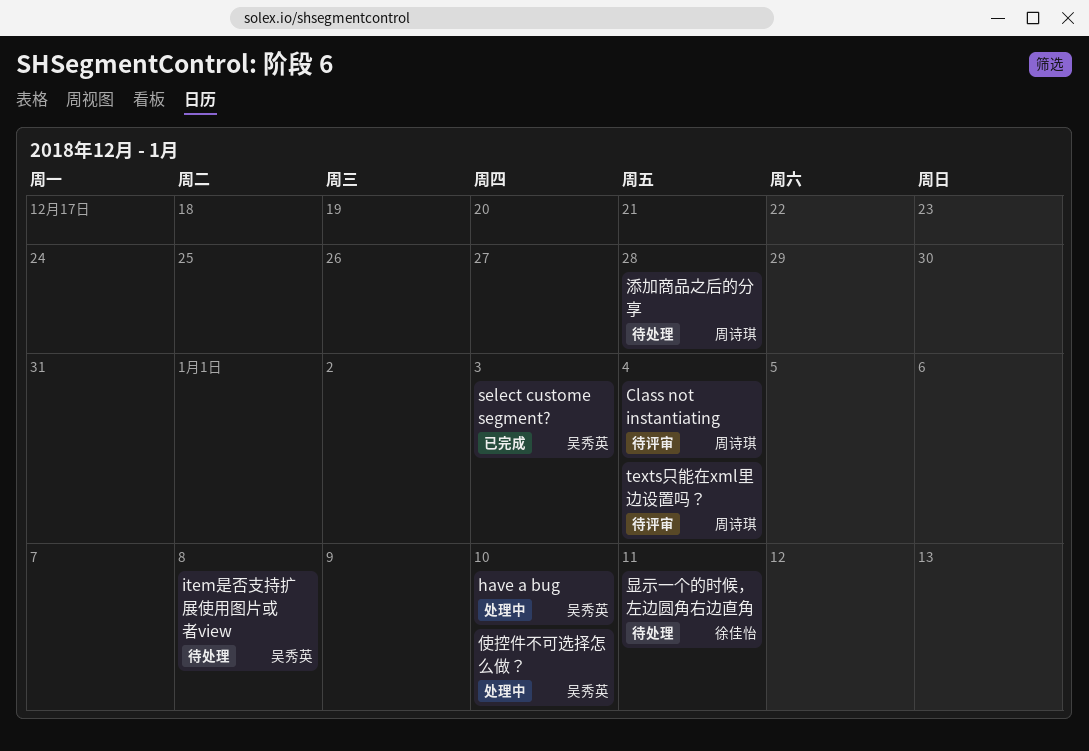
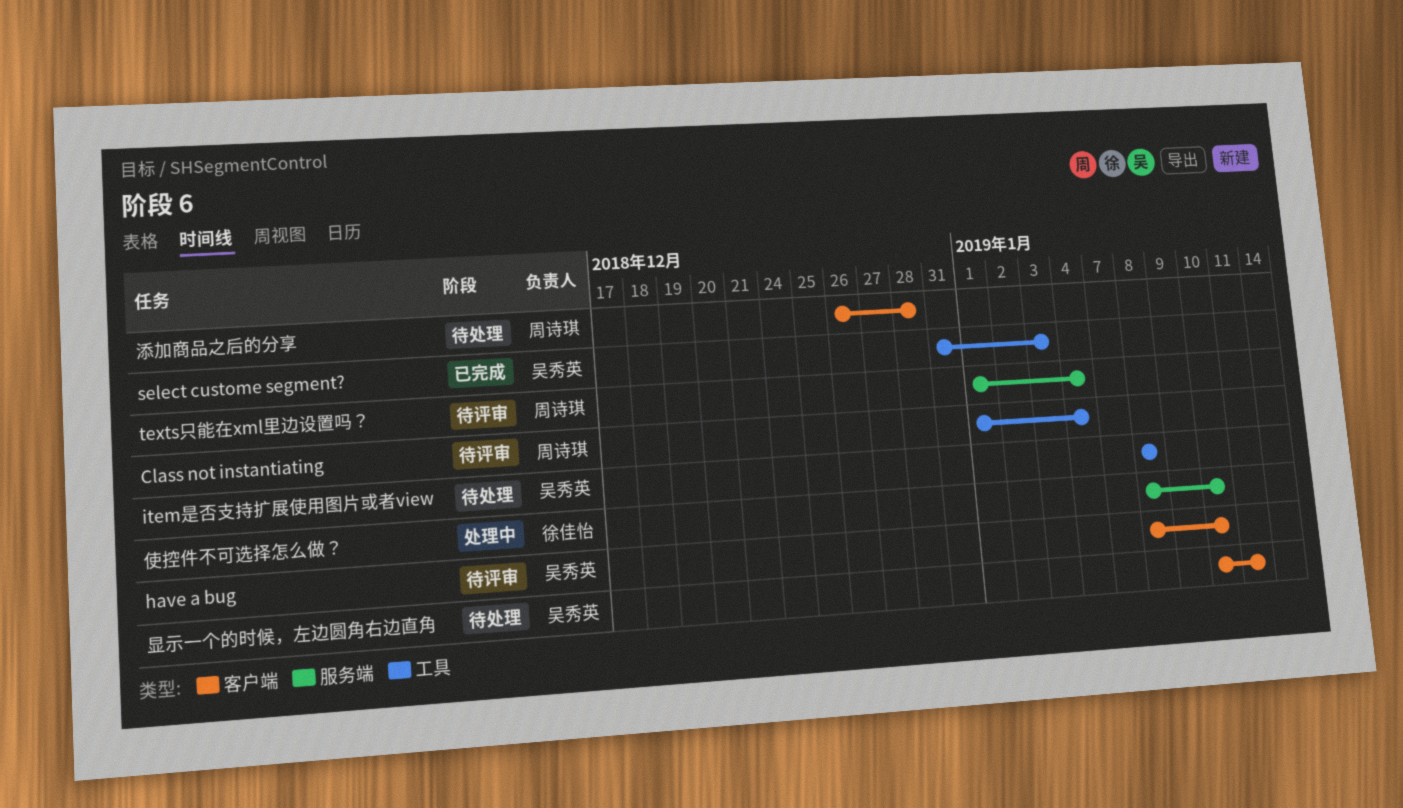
have a bug, status: 处理中 -> 待评审
使控件不可选择怎么做？, owner: 吴秀英 -> 徐佳怡
显示一个的时候，左边圆角右边直角, owner: 徐佳怡 -> 吴秀英

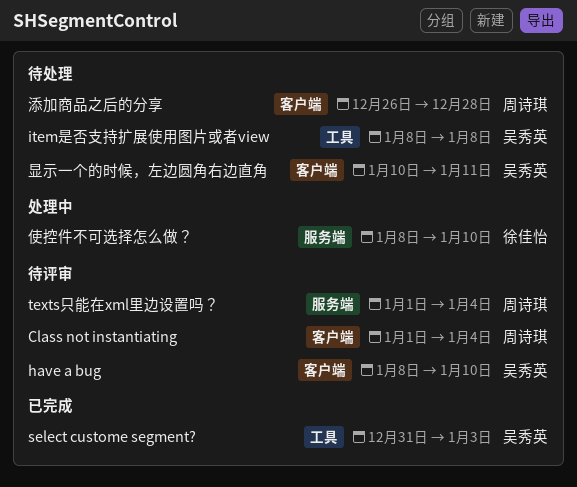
Class not instantiating, label: 工具 -> 客户端

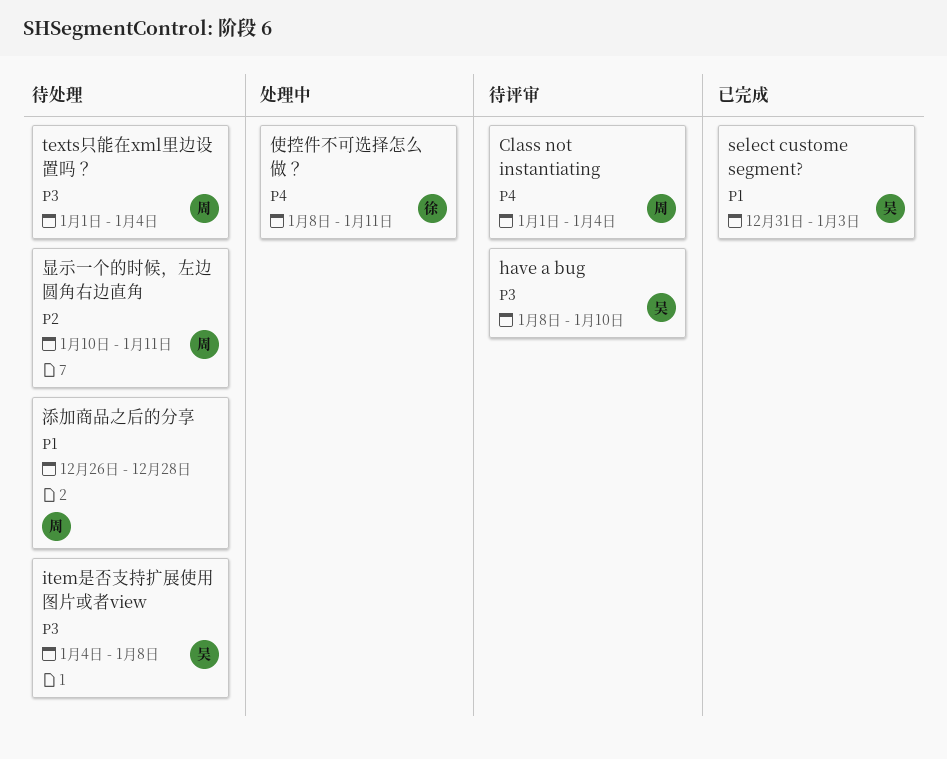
item是否支持扩展使用图片或者view, start: Jan 8 -> Jan 4
texts只能在xml里边设置吗？, status: 待评审 -> 待处理
使控件不可选择怎么做？, due: Jan 10 -> Jan 11
显示一个的时候，左边圆角右边直角, owner: 吴秀英 -> 周诗琪

